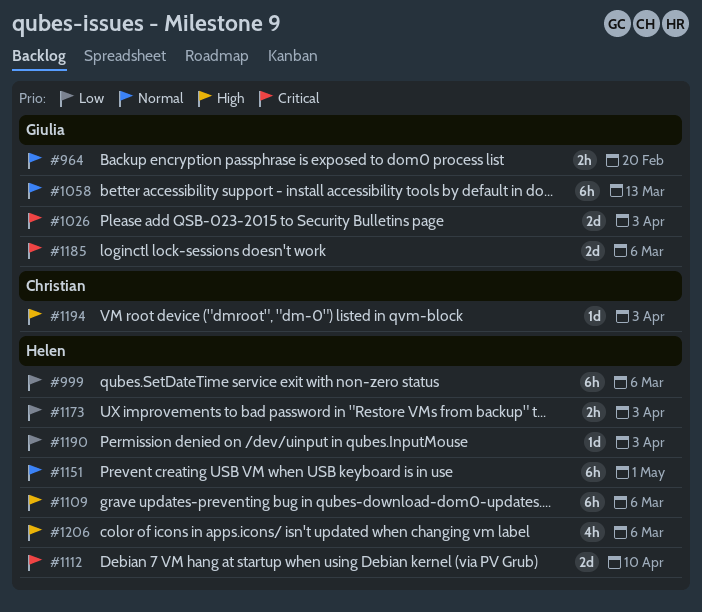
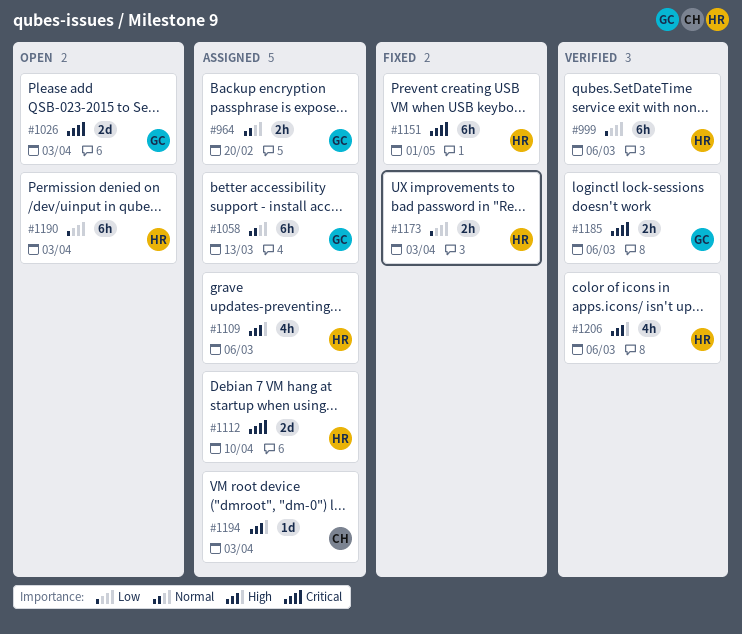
#1109, estimate: 6h -> 4h
#1151, priority: Normal -> Critical
#1185, estimate: 2d -> 2h
#1190, estimate: 1d -> 6h

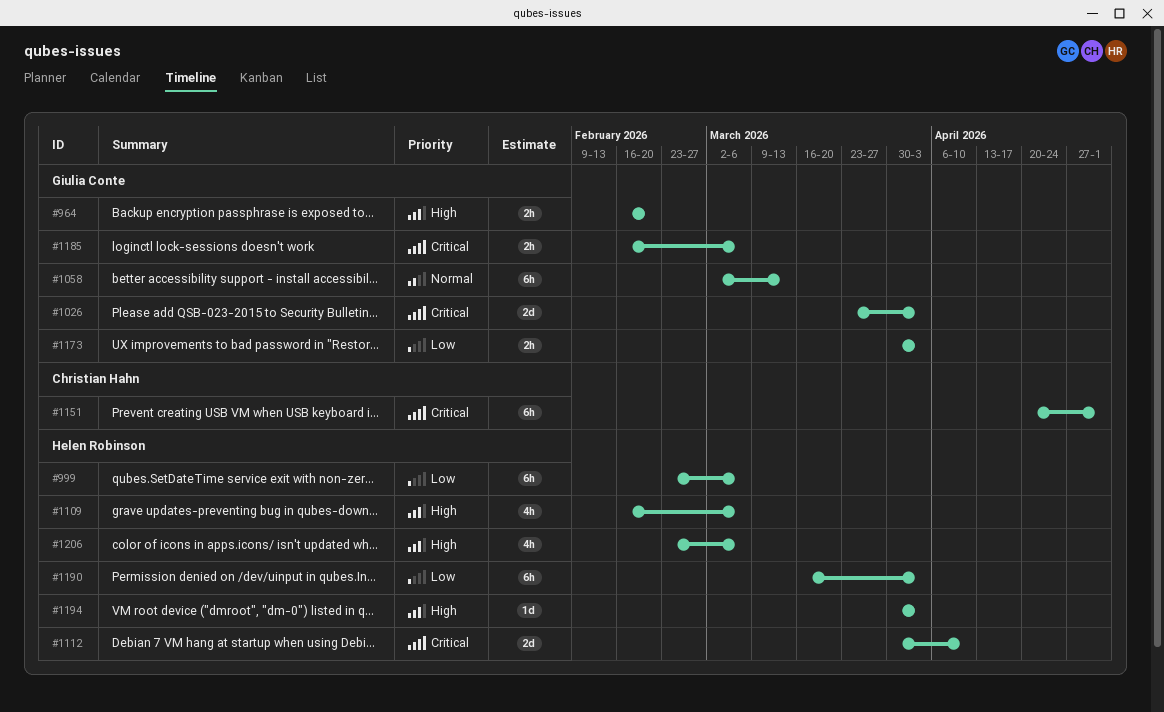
#964, priority: Normal -> High
#1151, owner: Helen Robinson -> Christian Hahn
#1173, owner: Helen Robinson -> Giulia Conte
#1194, owner: Christian Hahn -> Helen Robinson

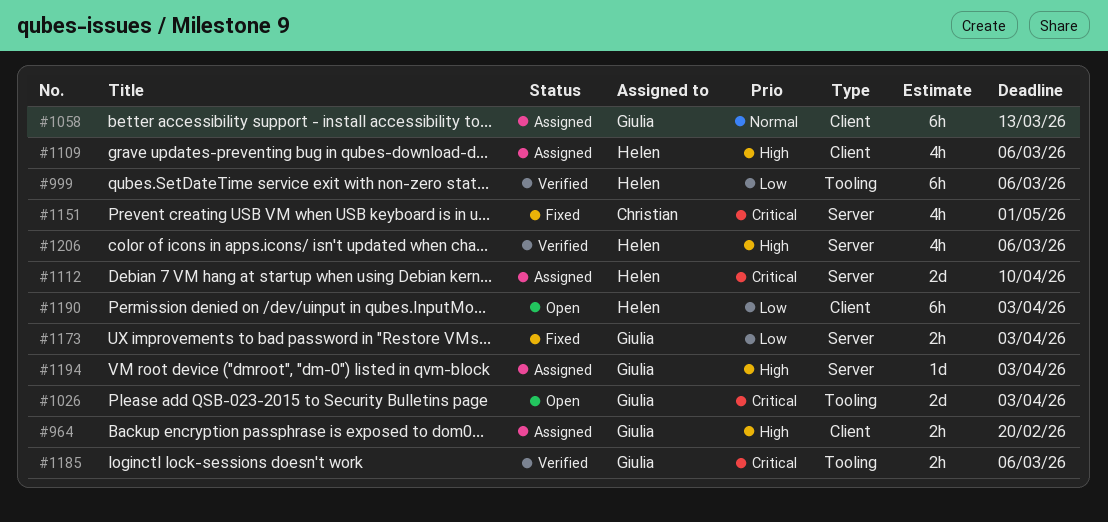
#1151, estimate: 6h -> 4h
#1194, owner: Helen Robinson -> Giulia Conte

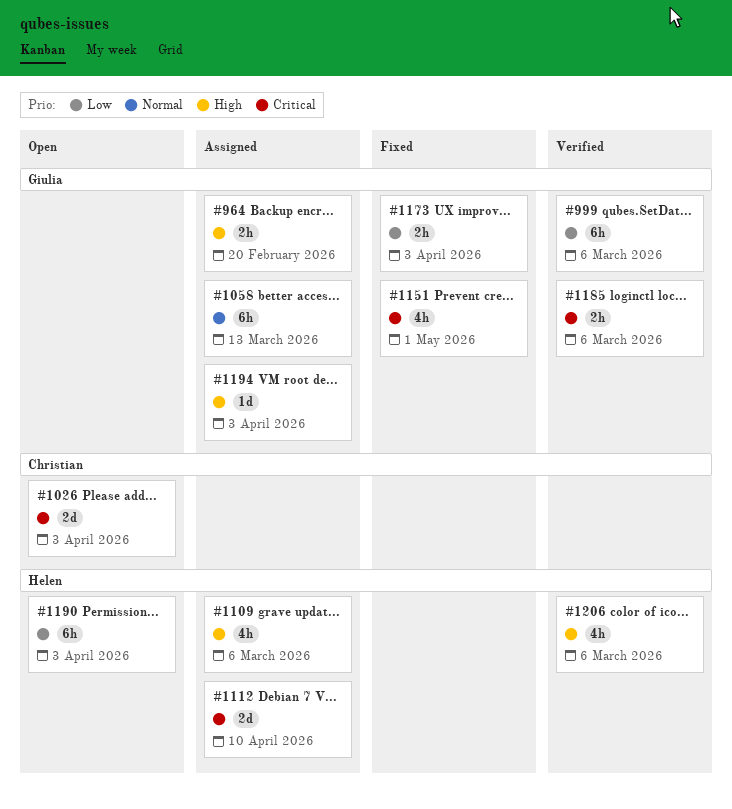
#999, owner: Helen -> Giulia
#1026, owner: Giulia -> Christian
#1151, owner: Christian -> Giulia

